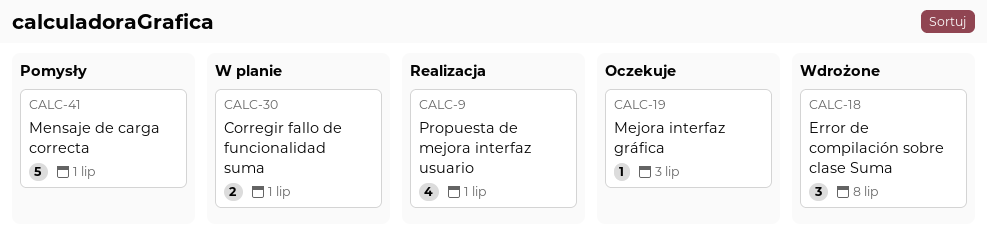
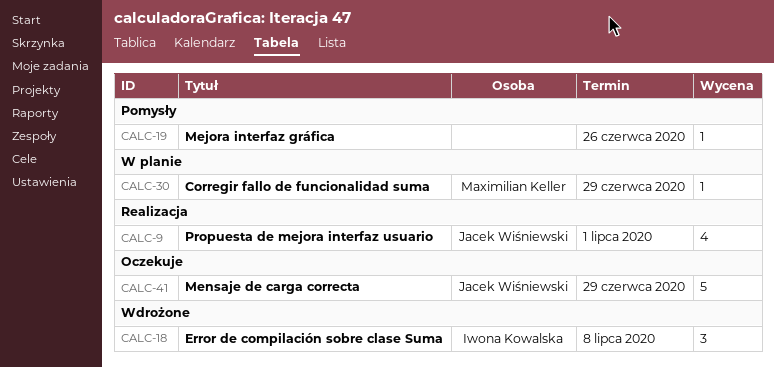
CALC-19, status: Oczekuje -> Pomysły
CALC-19, due: Jul 3 -> Jun 26
CALC-30, estimate: 2 -> 1
CALC-30, due: Jul 1 -> Jun 29
CALC-41, status: Pomysły -> Oczekuje
CALC-41, due: Jul 1 -> Jun 29

